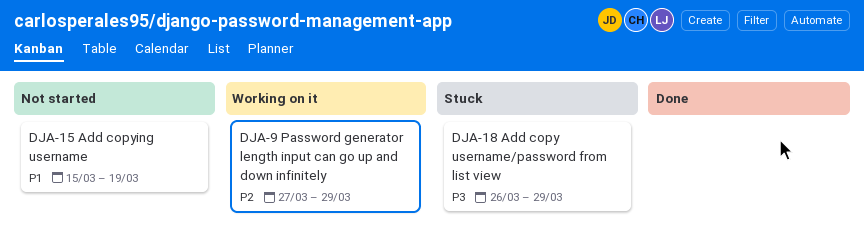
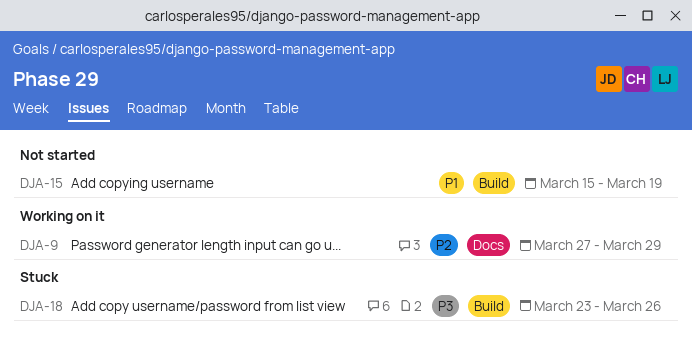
DJA-18, start: Mar 26 -> Mar 23
DJA-18, due: Mar 29 -> Mar 26

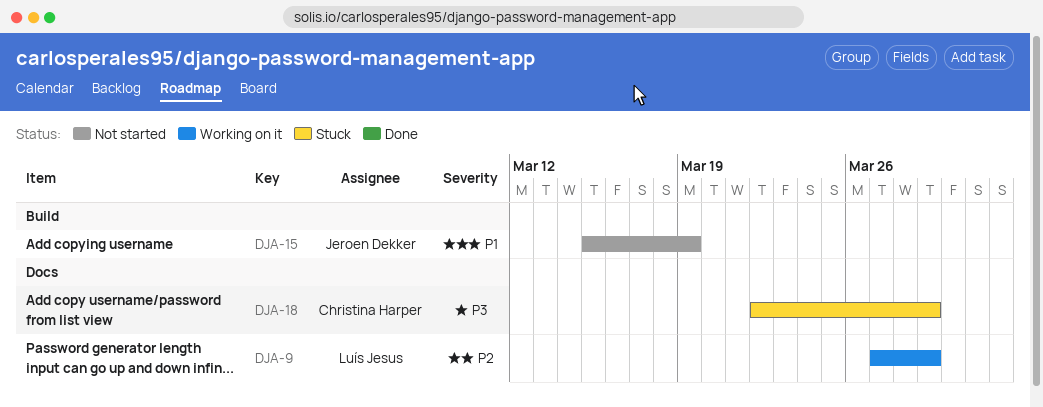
DJA-18, label: Build -> Docs
DJA-18, start: Mar 23 -> Mar 22
DJA-18, due: Mar 26 -> Mar 29

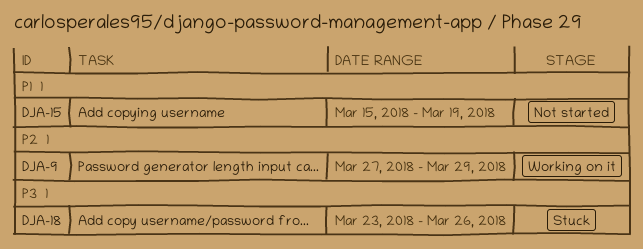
DJA-18, start: Mar 22 -> Mar 23
DJA-18, due: Mar 29 -> Mar 26

